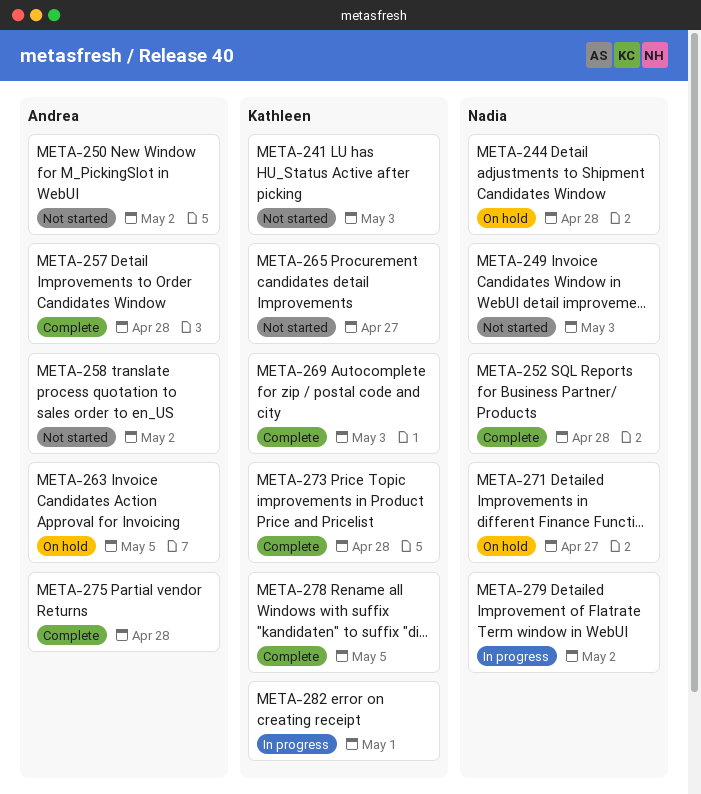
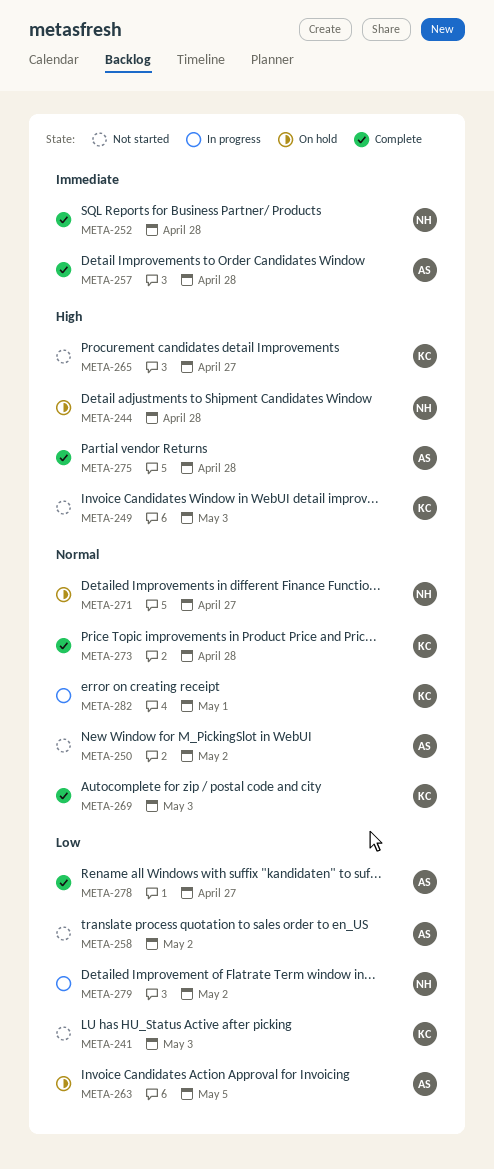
META-249, owner: Nadia -> Kathleen
META-278, owner: Kathleen -> Andrea
META-278, due: May 5 -> Apr 27

